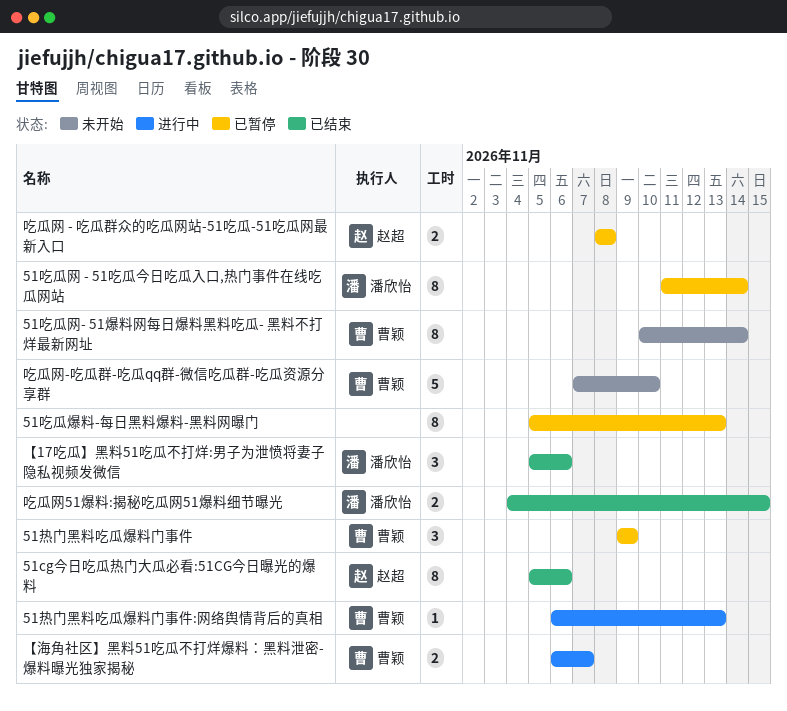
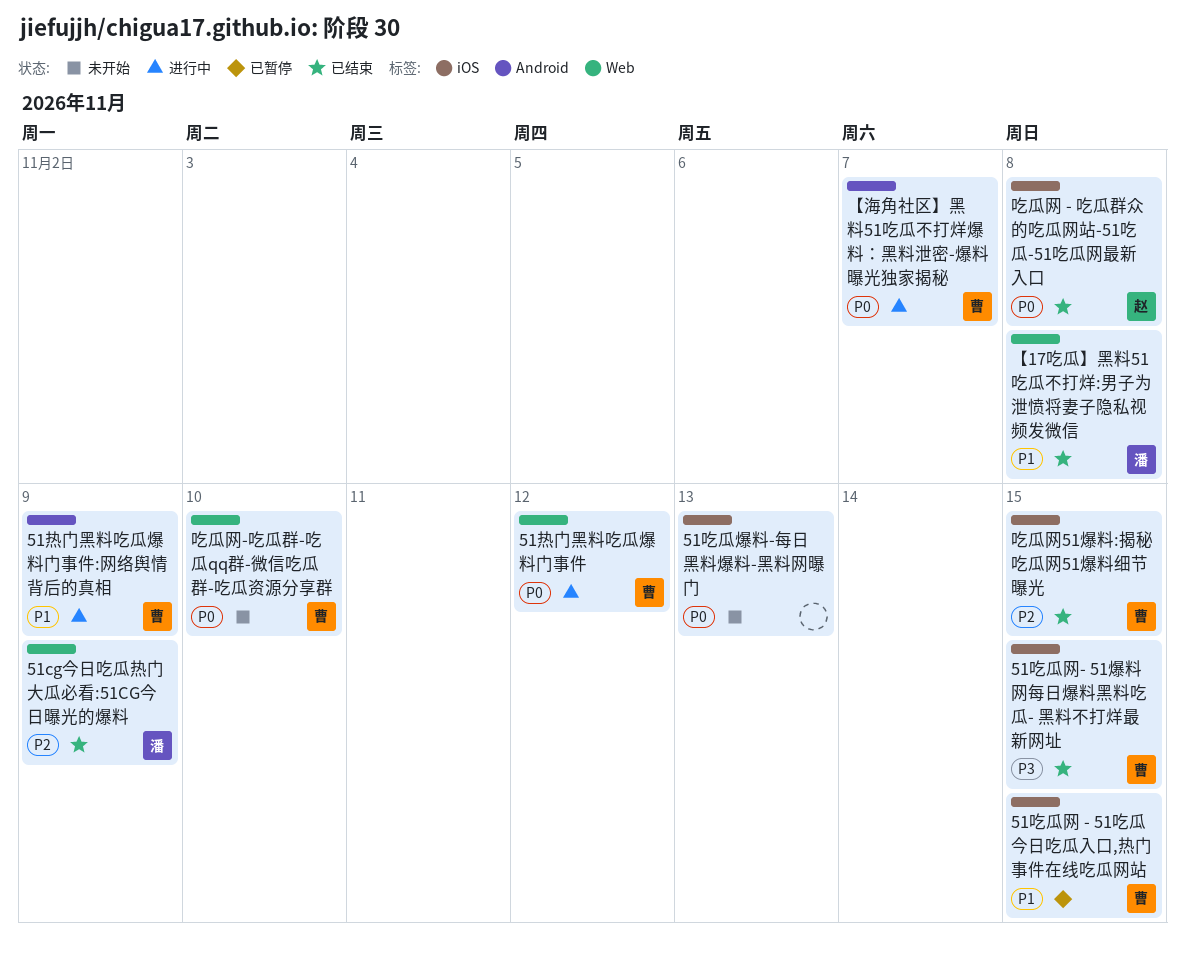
51cg今日吃瓜热门大瓜必看:51CG今日曝光的爆料, owner: 赵超 -> 潘欣怡
51cg今日吃瓜热门大瓜必看:51CG今日曝光的爆料, due: Nov 6 -> Nov 9
51吃瓜爆料-每日黑料爆料-黑料网曝门, status: 已暂停 -> 未开始
51吃瓜网 - 51吃瓜今日吃瓜入口,热门事件在线吃瓜网站, owner: 潘欣怡 -> 曹颖
51吃瓜网 - 51吃瓜今日吃瓜入口,热门事件在线吃瓜网站, due: Nov 14 -> Nov 15
51吃瓜网- 51爆料网每日爆料黑料吃瓜- 黑料不打烊最新网址, status: 未开始 -> 已结束
51吃瓜网- 51爆料网每日爆料黑料吃瓜- 黑料不打烊最新网址, due: Nov 14 -> Nov 15
51热门黑料吃瓜爆料门事件, status: 已暂停 -> 进行中
51热门黑料吃瓜爆料门事件, due: Nov 9 -> Nov 12
51热门黑料吃瓜爆料门事件:网络舆情背后的真相, due: Nov 13 -> Nov 9
【17吃瓜】黑料51吃瓜不打烊:男子为泄愤将妻子隐私视频发微信, due: Nov 6 -> Nov 8
吃瓜网 - 吃瓜群众的吃瓜网站-51吃瓜-51吃瓜网最新入口, status: 已暂停 -> 已结束
吃瓜网51爆料:揭秘吃瓜网51爆料细节曝光, owner: 潘欣怡 -> 曹颖

